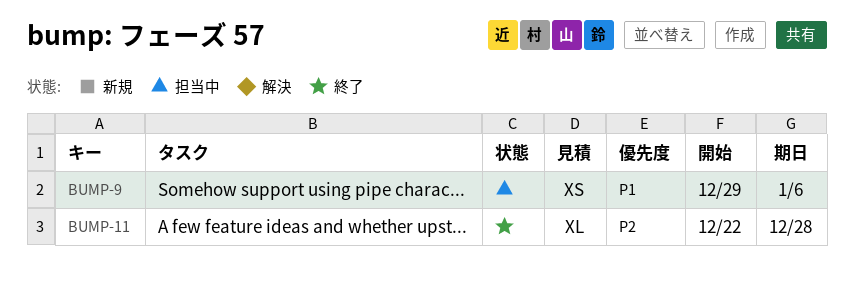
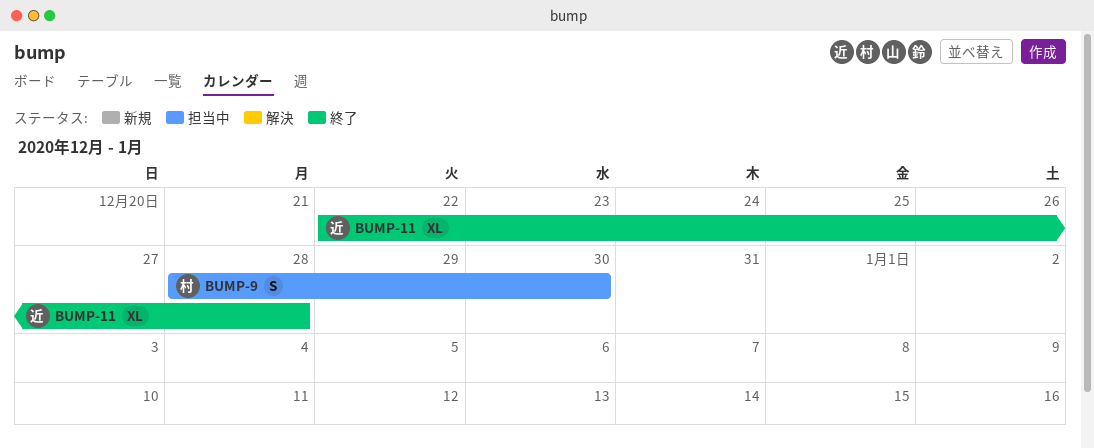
BUMP-9, estimate: XS -> S
BUMP-9, start: Dec 29 -> Dec 28
BUMP-9, due: Jan 6 -> Dec 30

